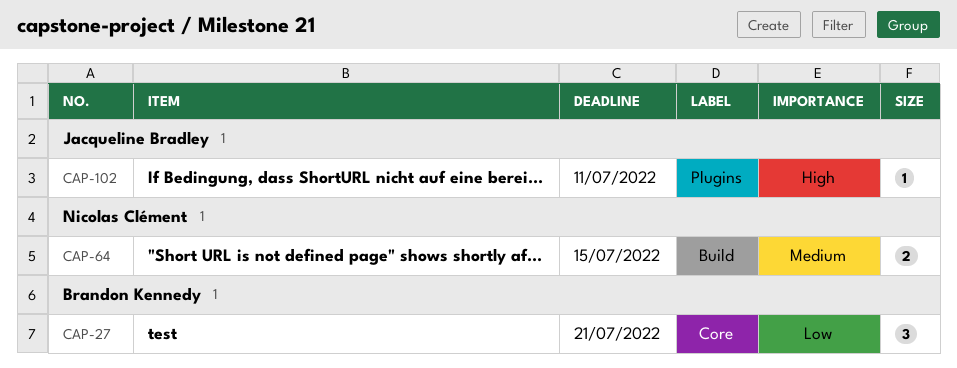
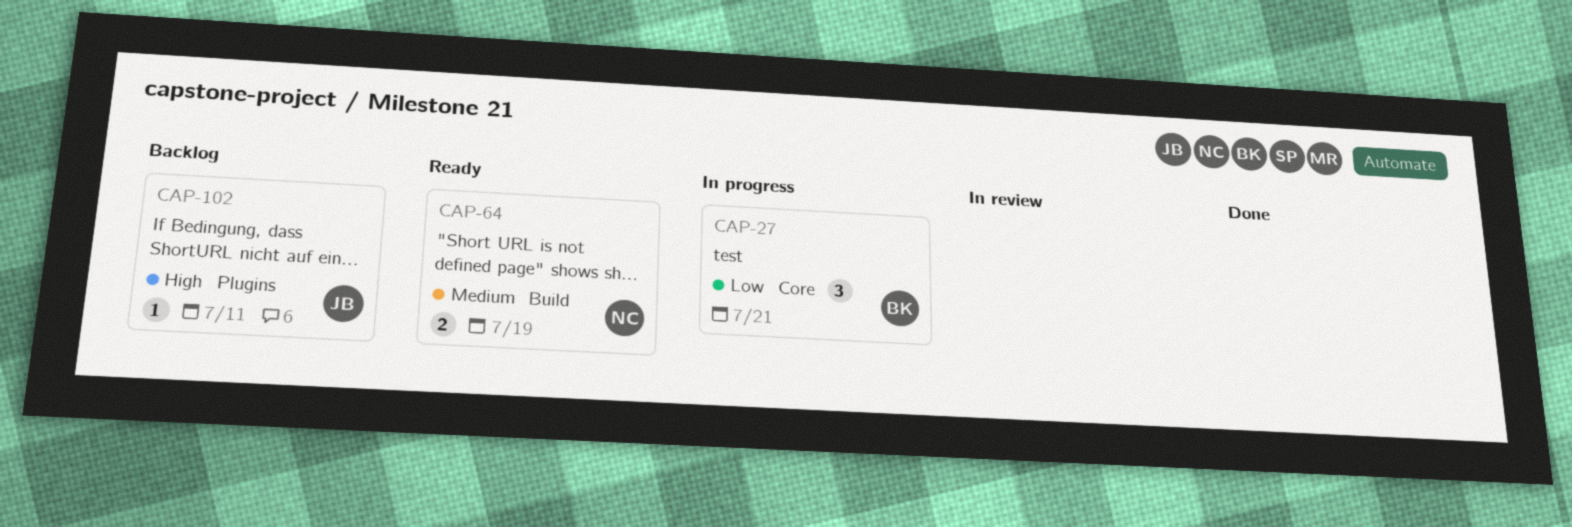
CAP-64, due: Jul 15 -> Jul 19

